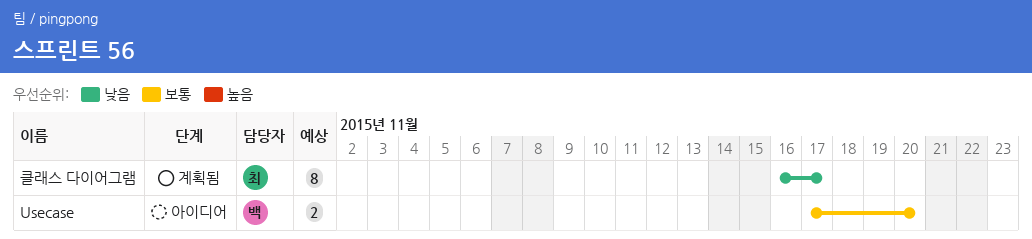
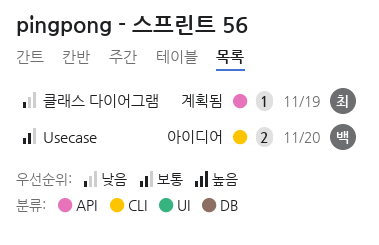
클래스 다이어그램, estimate: 8 -> 1
클래스 다이어그램, due: Nov 17 -> Nov 19

